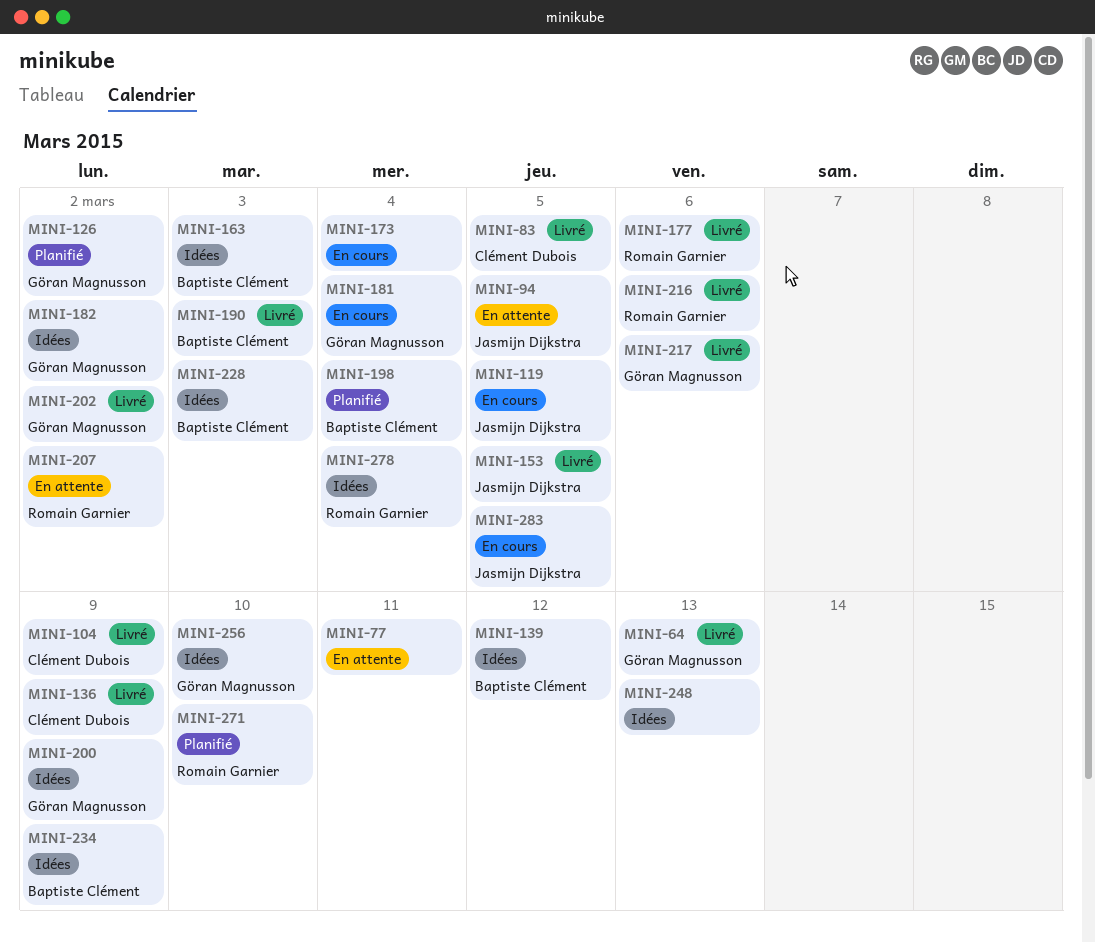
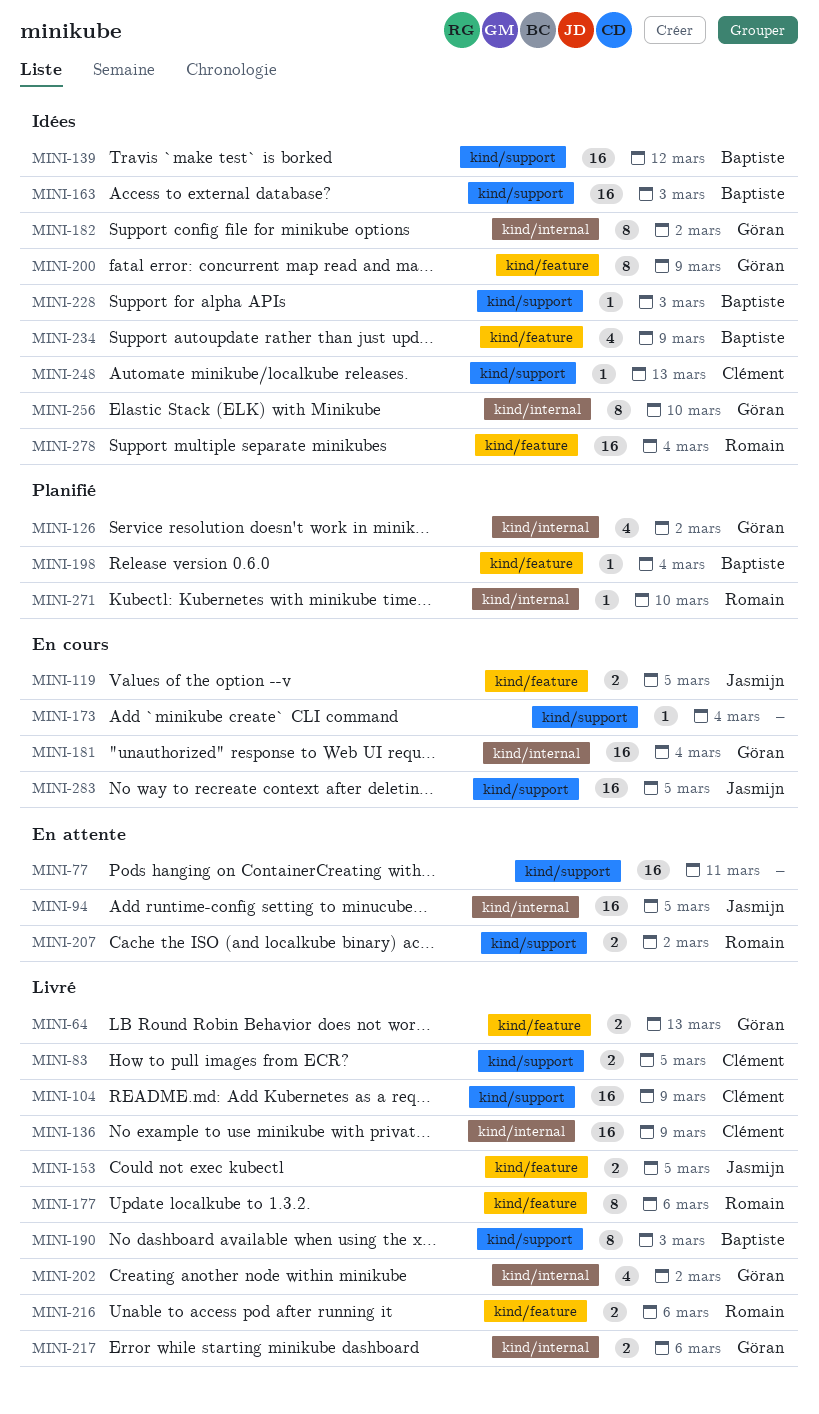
MINI-248, owner: none -> Clément Dubois

